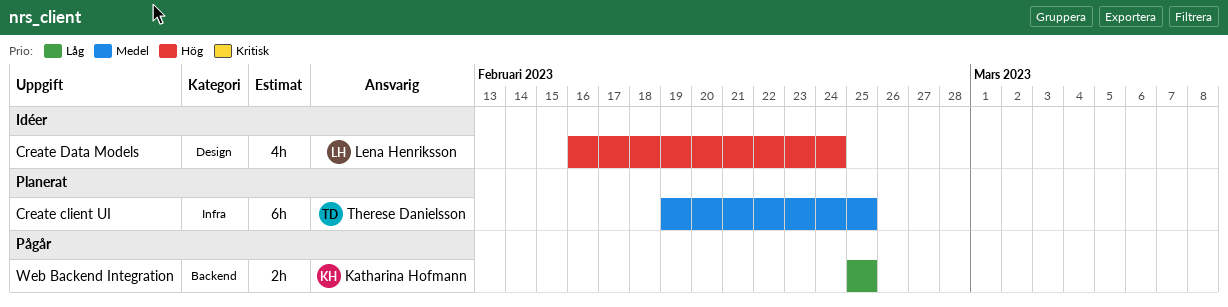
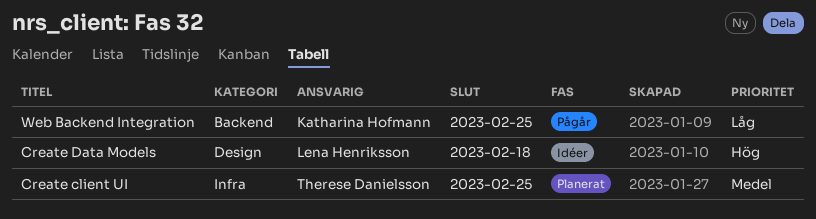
Create Data Models, due: Feb 24 -> Feb 18

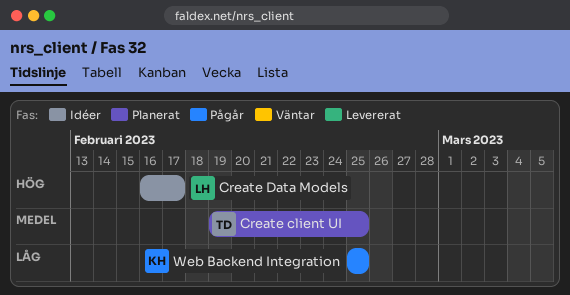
Create Data Models, due: Feb 18 -> Feb 17

